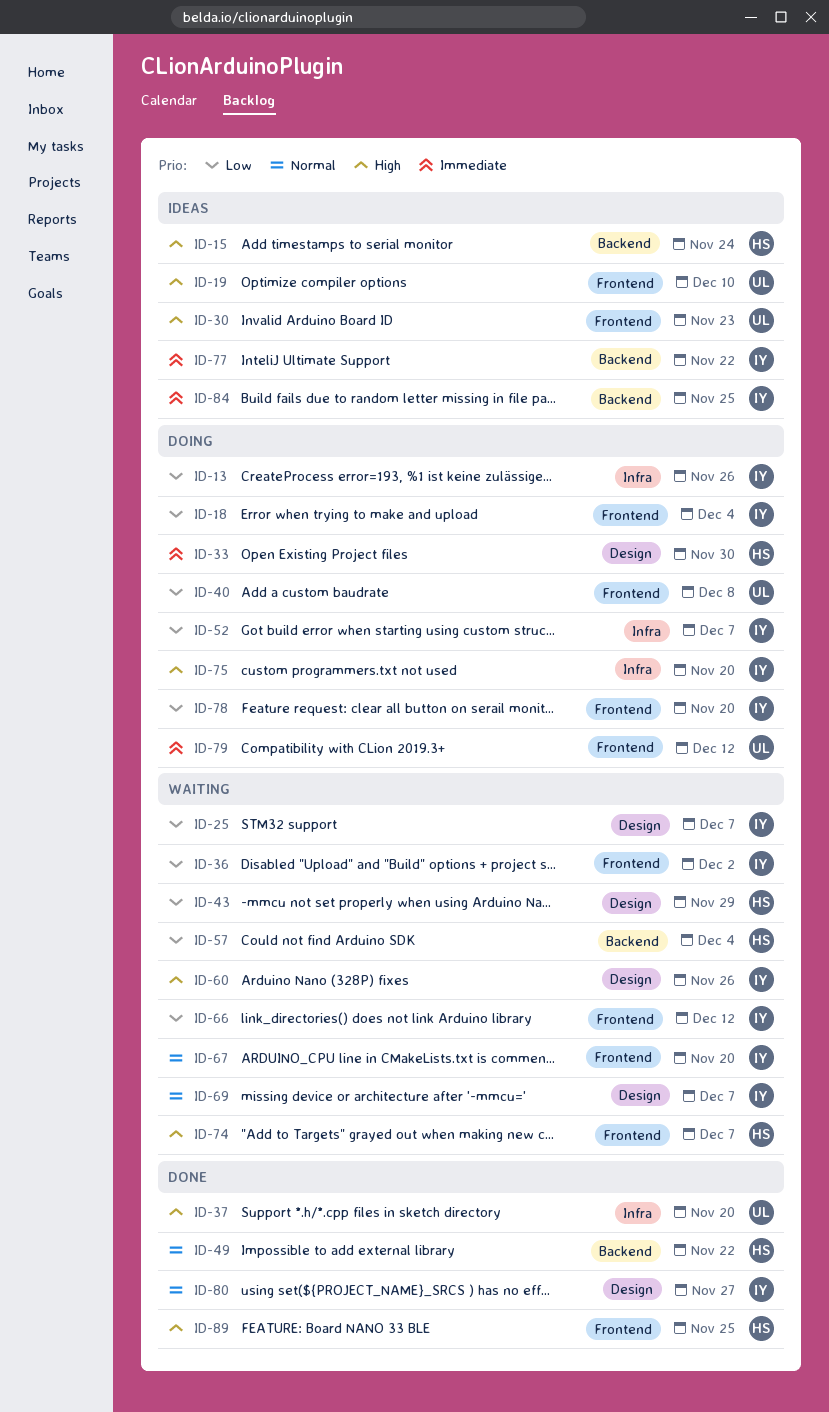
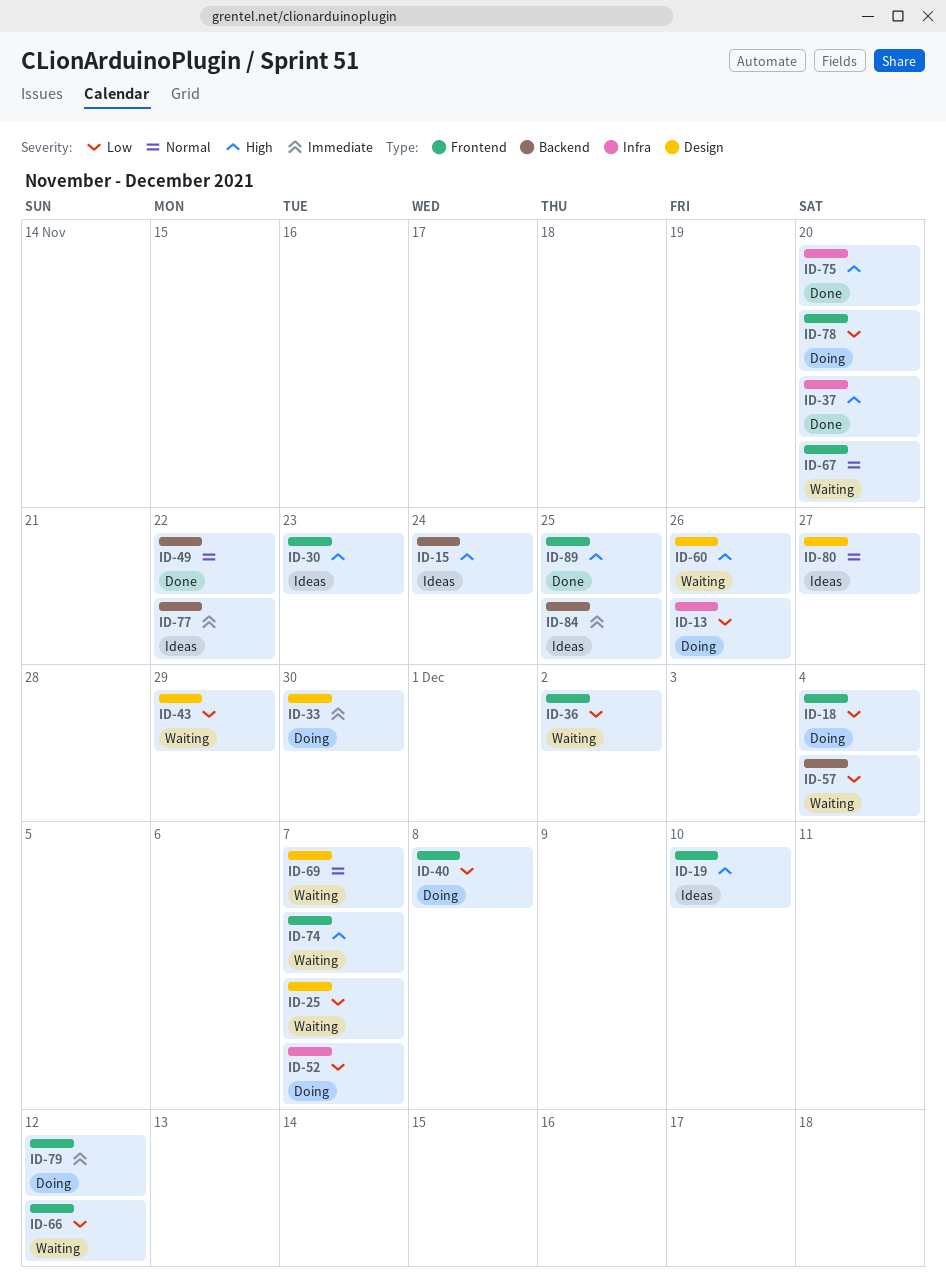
ID-75, status: Doing -> Done
ID-80, status: Done -> Ideas

